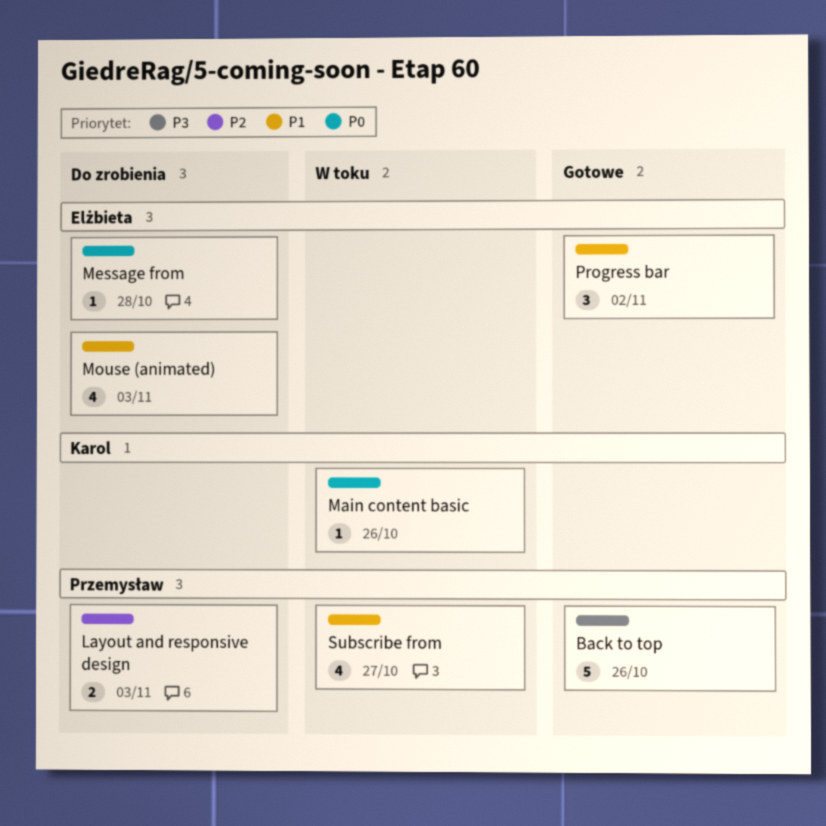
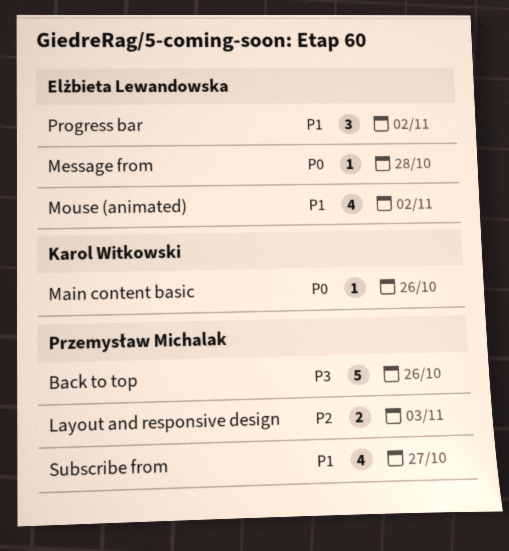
Mouse (animated), due: Nov 3 -> Nov 2

